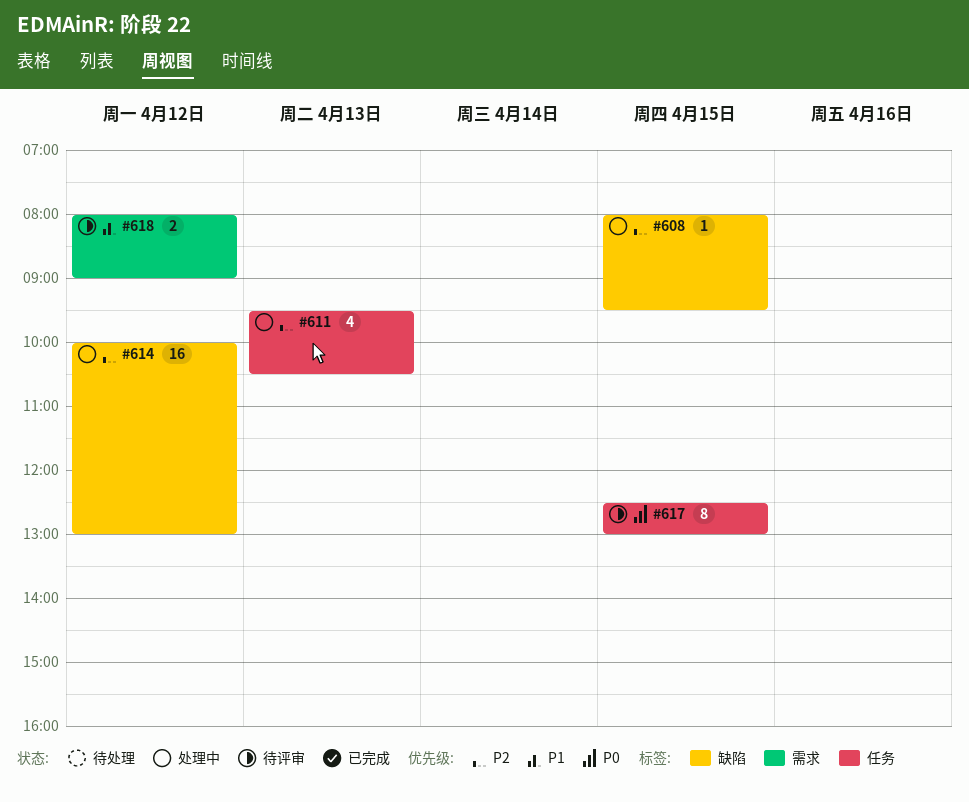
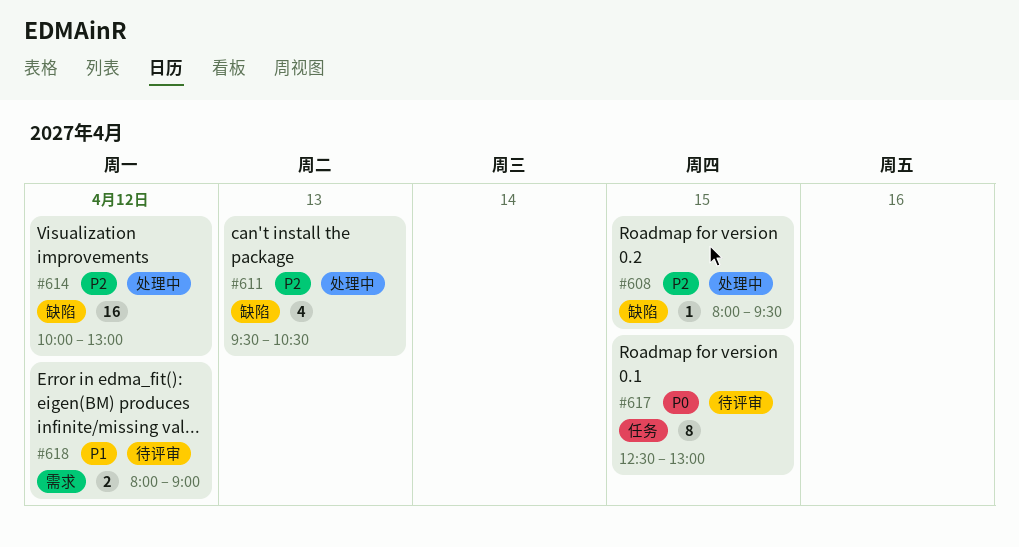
#611, label: 任务 -> 缺陷

